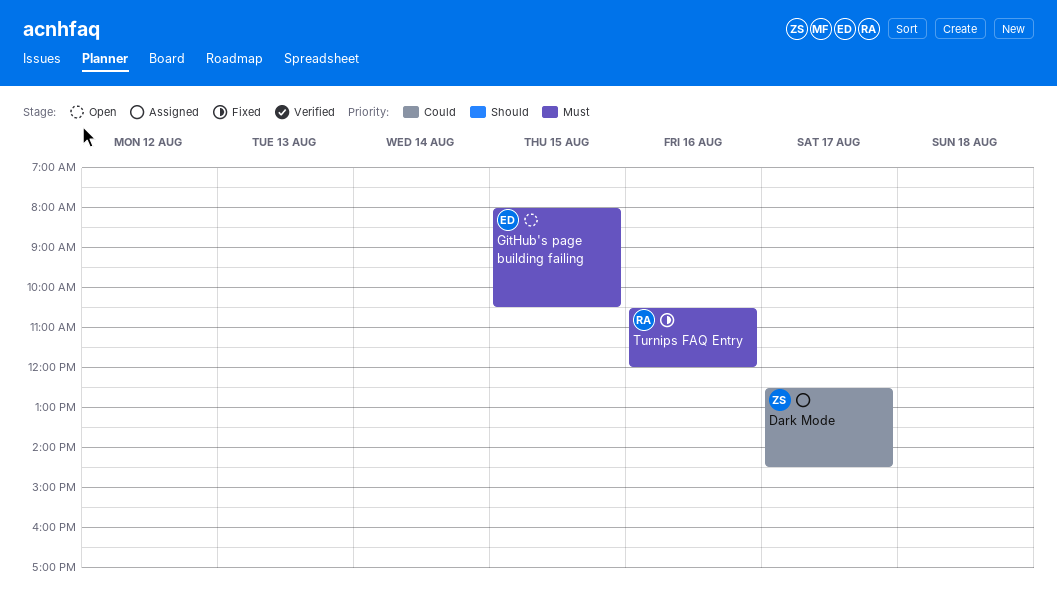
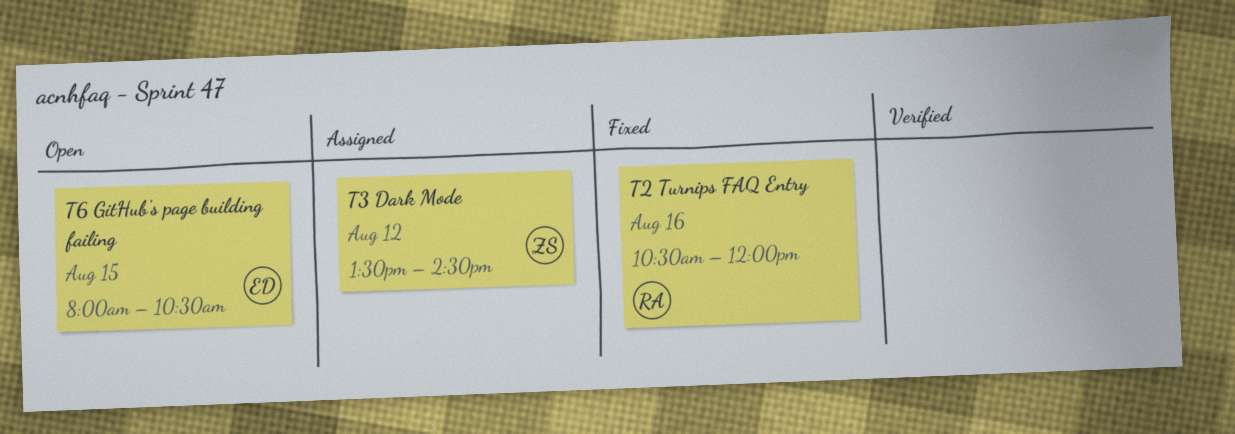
Dark Mode, day: Aug 17 -> Aug 12
Dark Mode, begins: 12:30 -> 13:30

